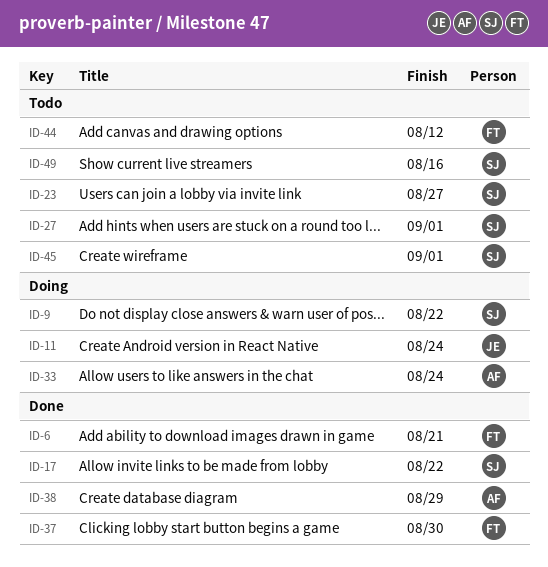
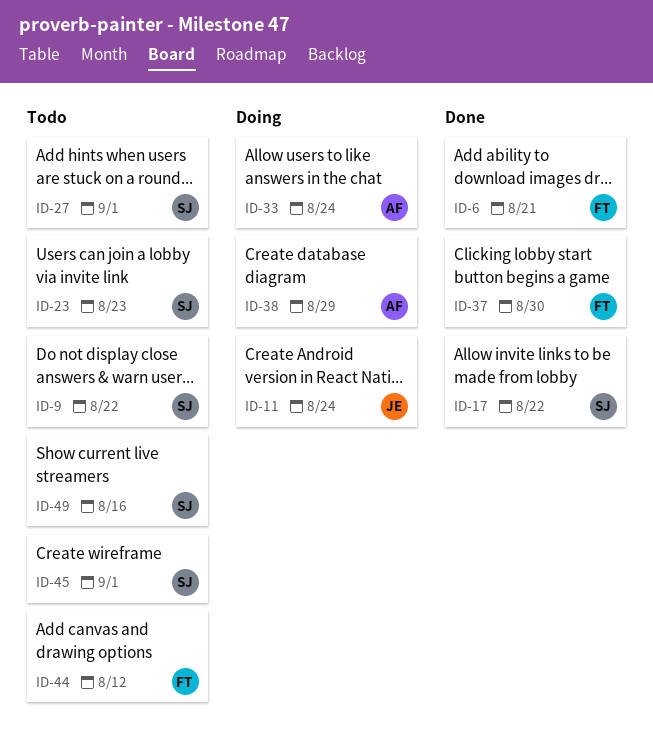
ID-9, status: Doing -> Todo
ID-23, due: Aug 27 -> Aug 23
ID-38, status: Done -> Doing

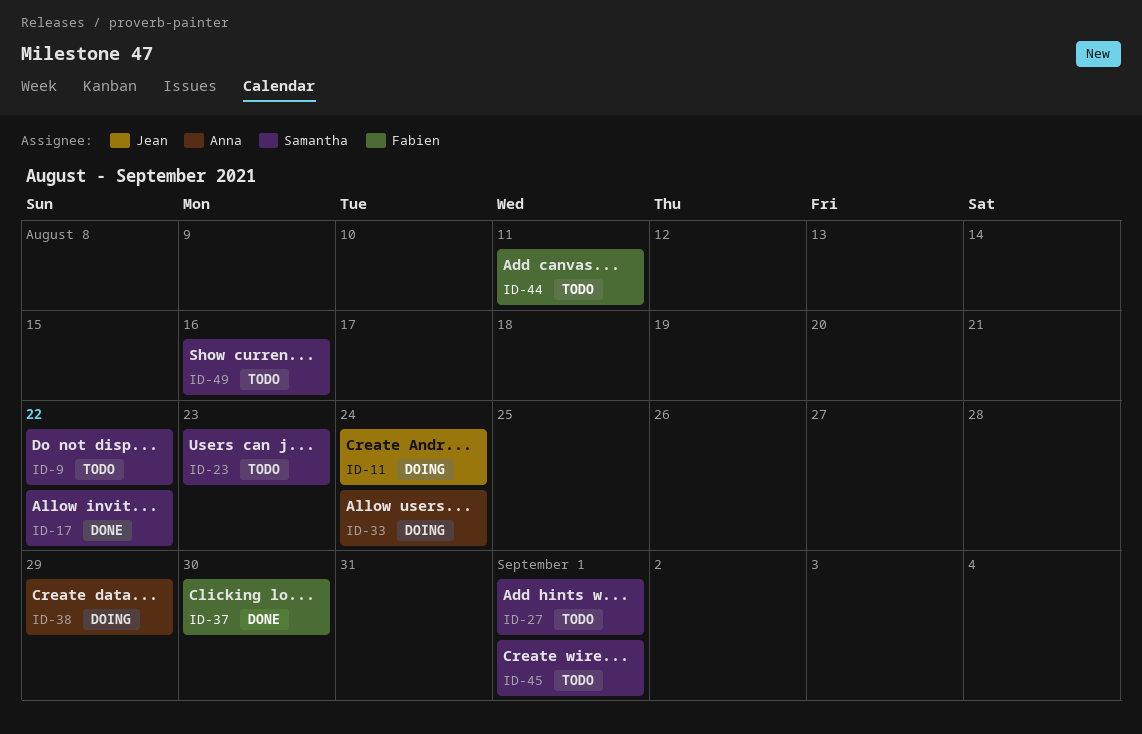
ID-6: present -> none
ID-44, due: Aug 12 -> Aug 11

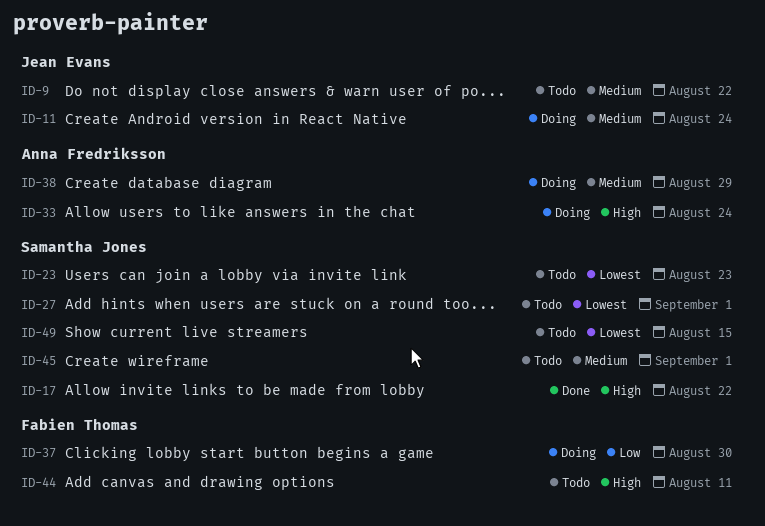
ID-9, owner: Samantha Jones -> Jean Evans
ID-37, status: Done -> Doing
ID-49, due: Aug 16 -> Aug 15

